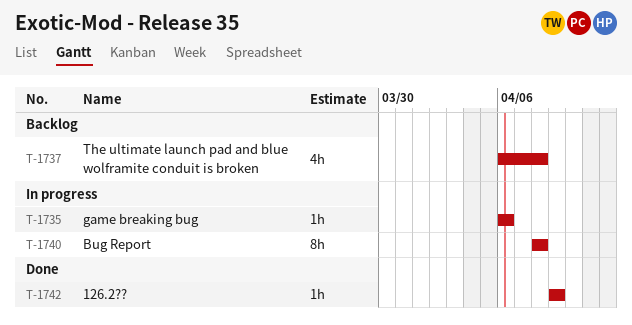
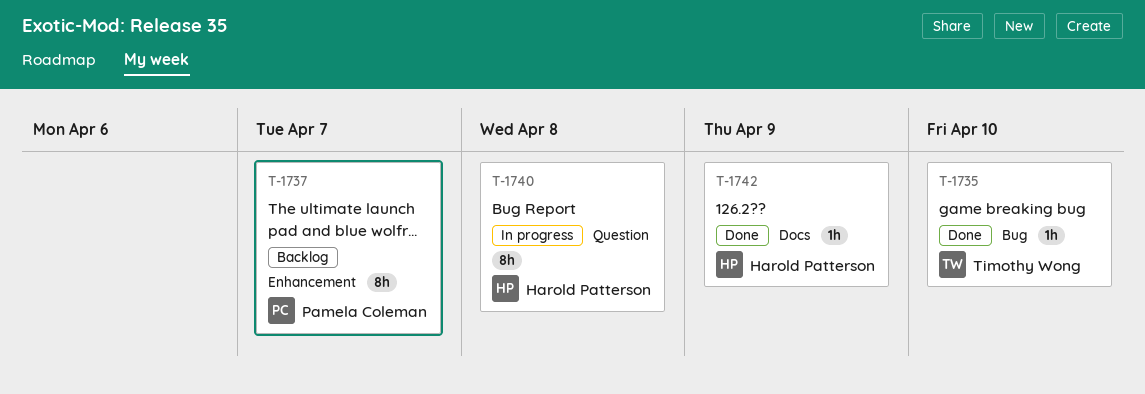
T-1735, status: In progress -> Done
T-1735, due: Apr 6 -> Apr 10
T-1737, estimate: 4h -> 8h
T-1737, due: Apr 8 -> Apr 7

